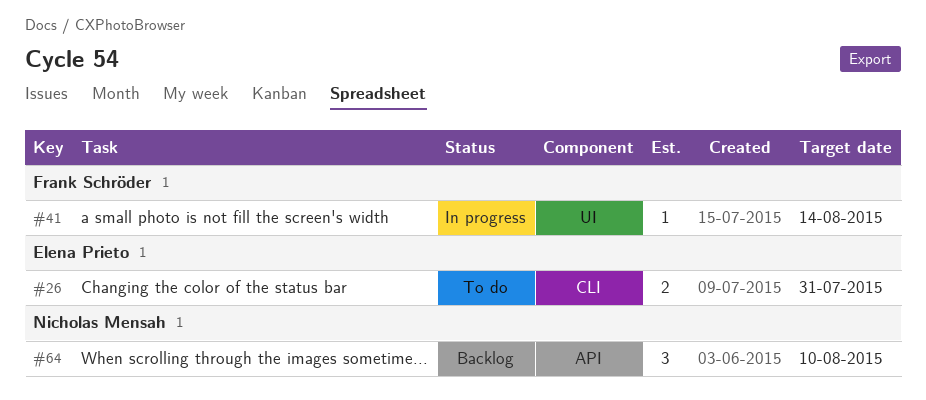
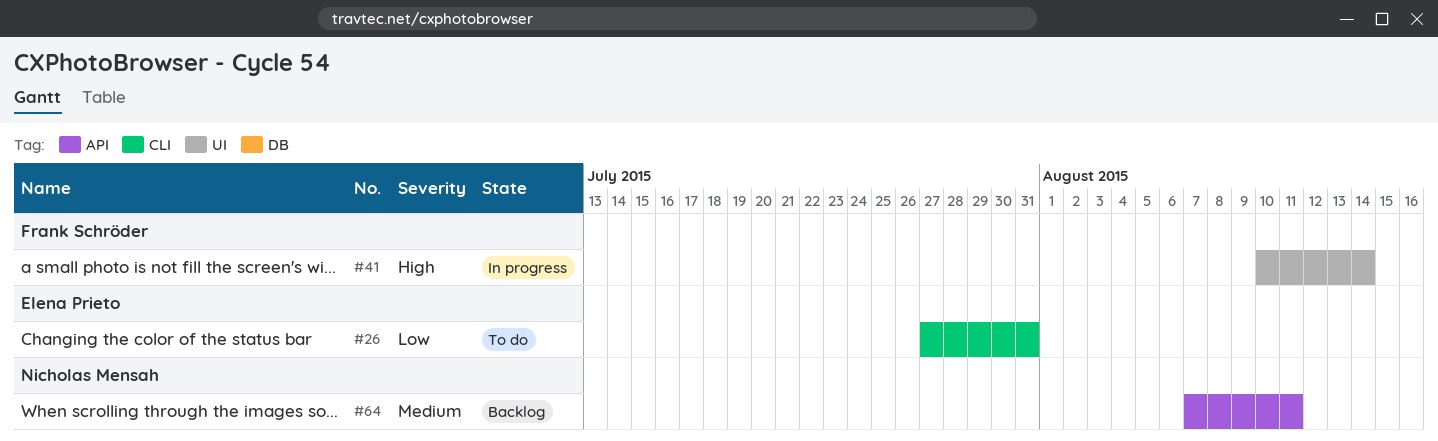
#64, due: Aug 10 -> Aug 11

